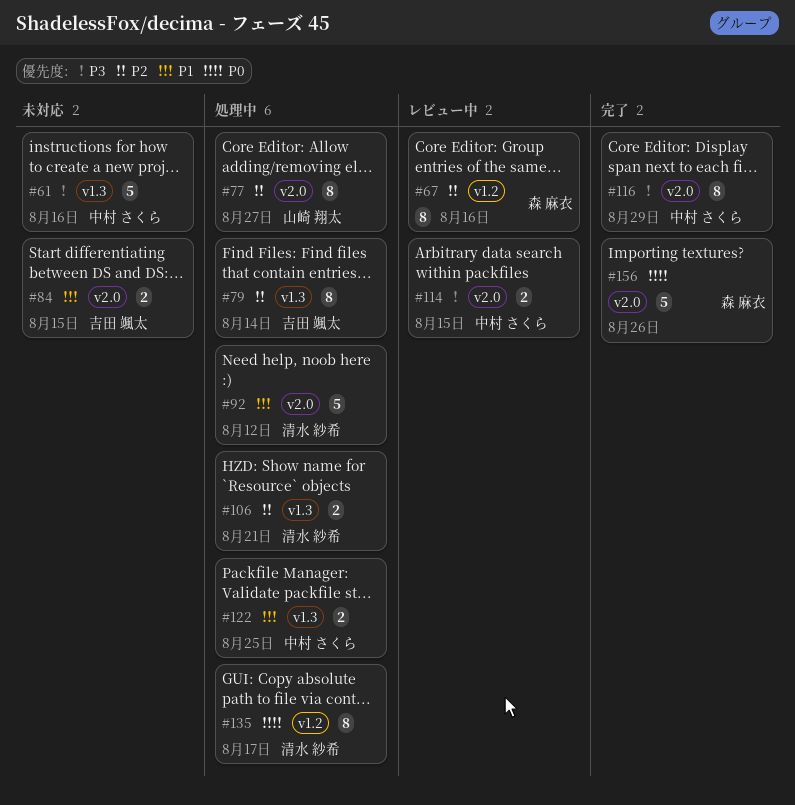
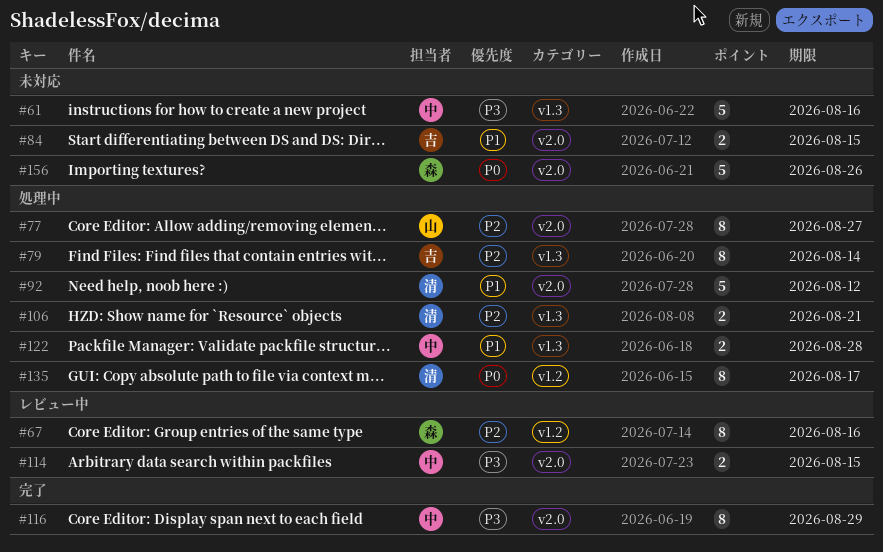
#122, due: Aug 25 -> Aug 28
#156, status: 完了 -> 未対応

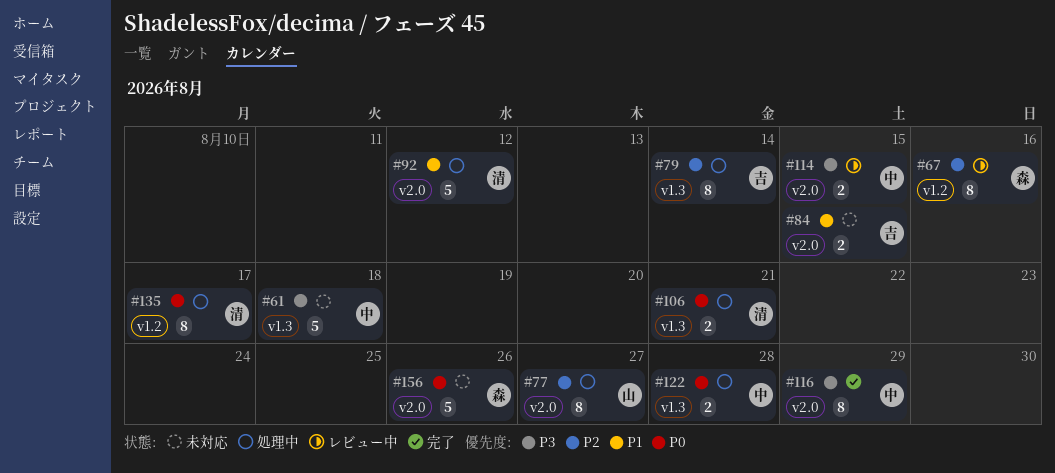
#61, due: Aug 16 -> Aug 18
#106, priority: P2 -> P0
#122, priority: P1 -> P0

